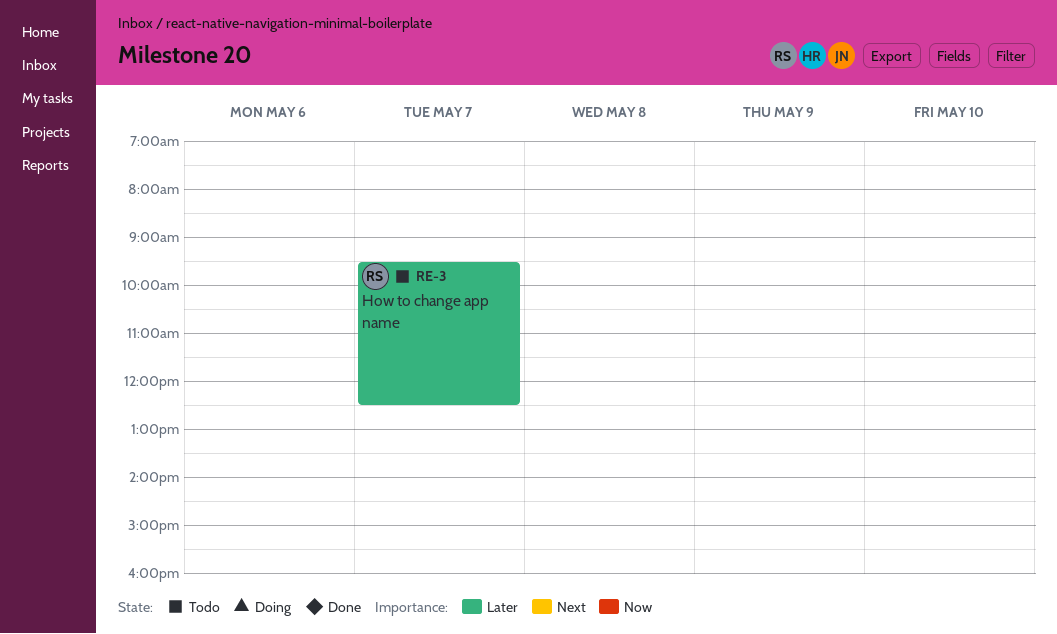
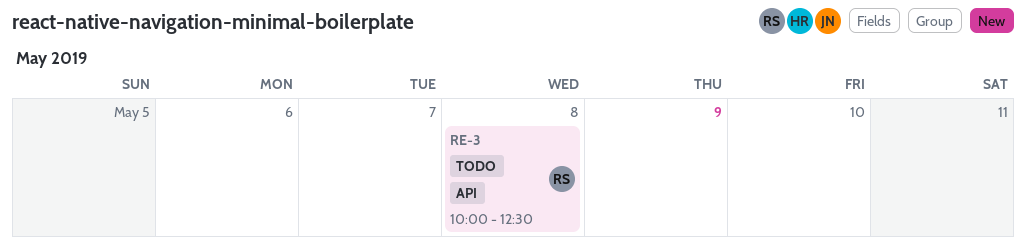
RE-3, day: May 7 -> May 8
RE-3, begins: 09:30 -> 10:00

